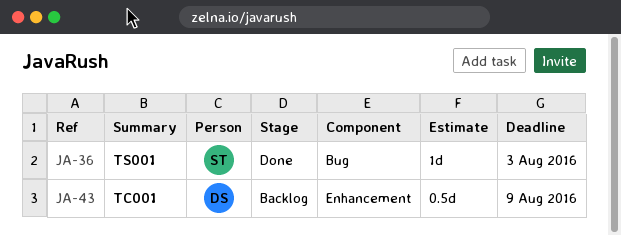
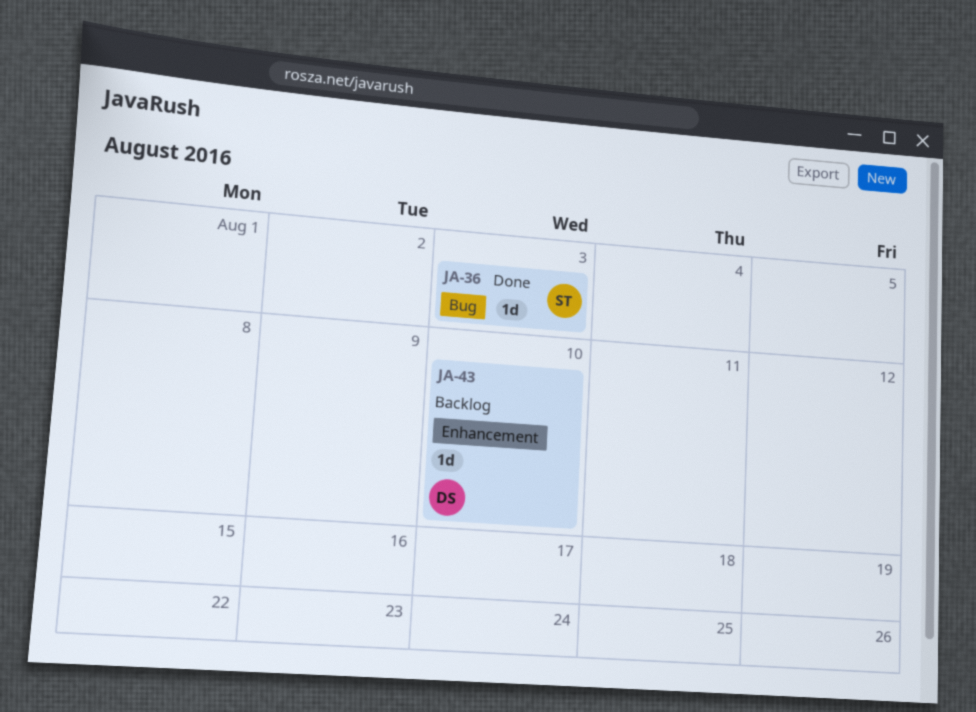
JA-43, estimate: 0.5d -> 1d
JA-43, due: Aug 9 -> Aug 10

